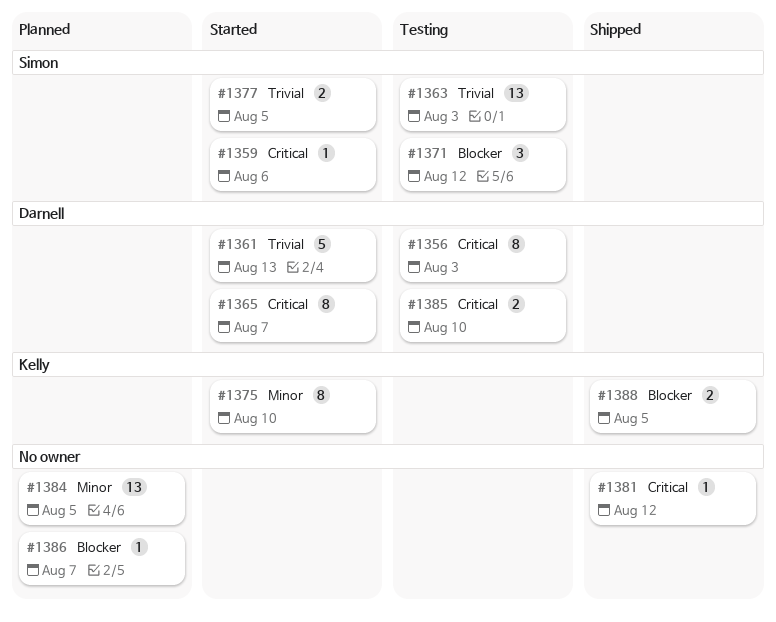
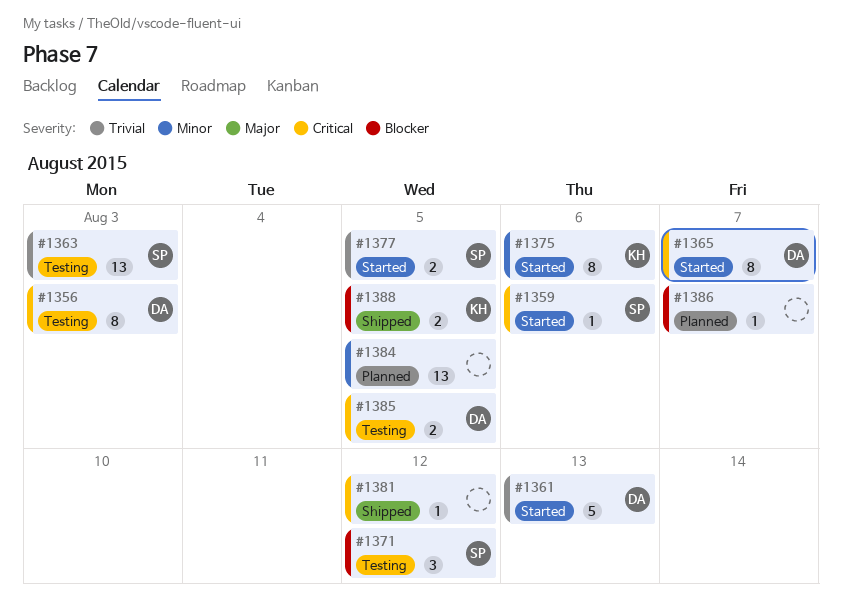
#1375, due: Aug 10 -> Aug 6
#1385, due: Aug 10 -> Aug 5

